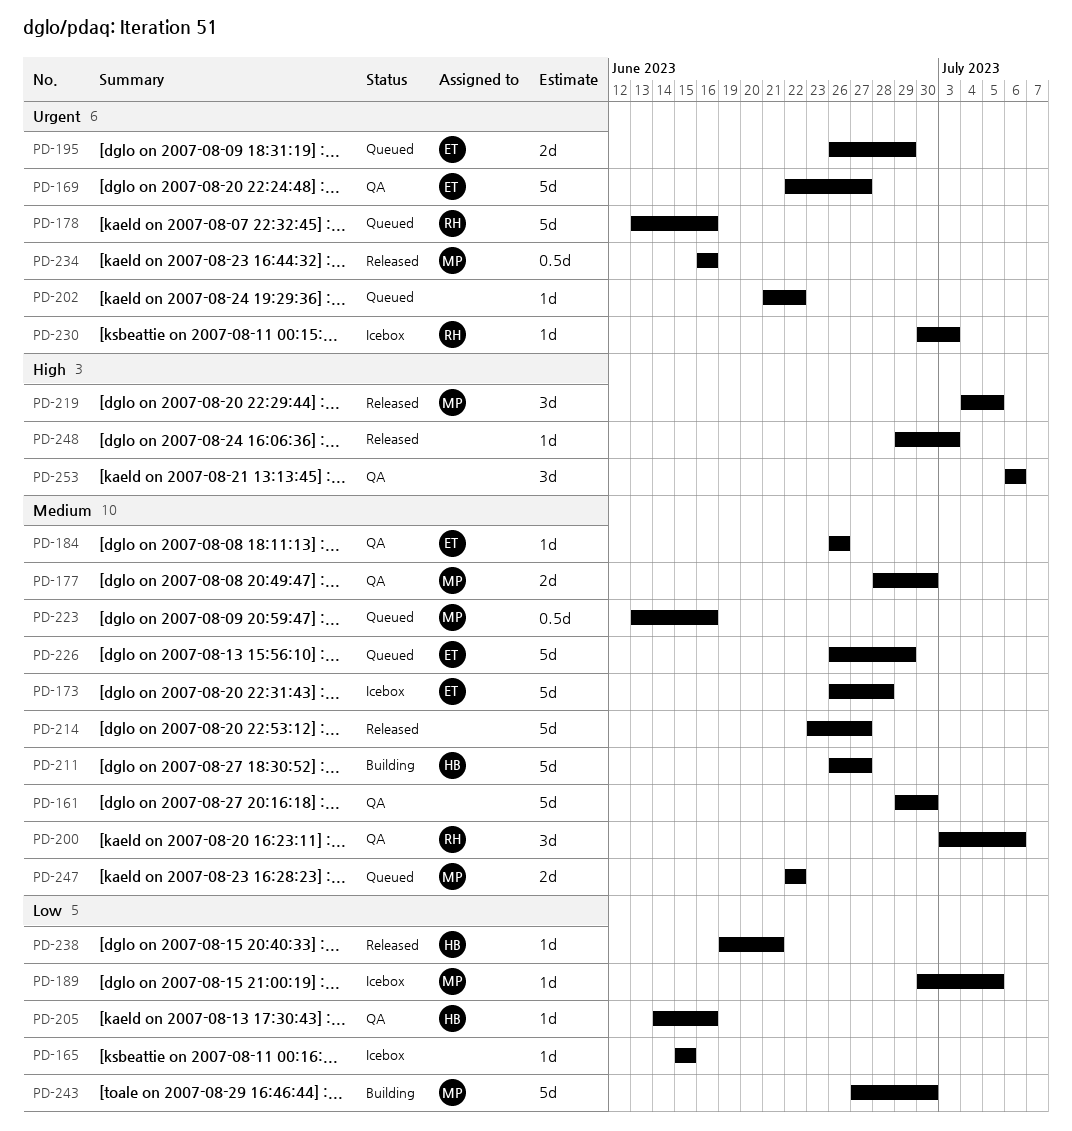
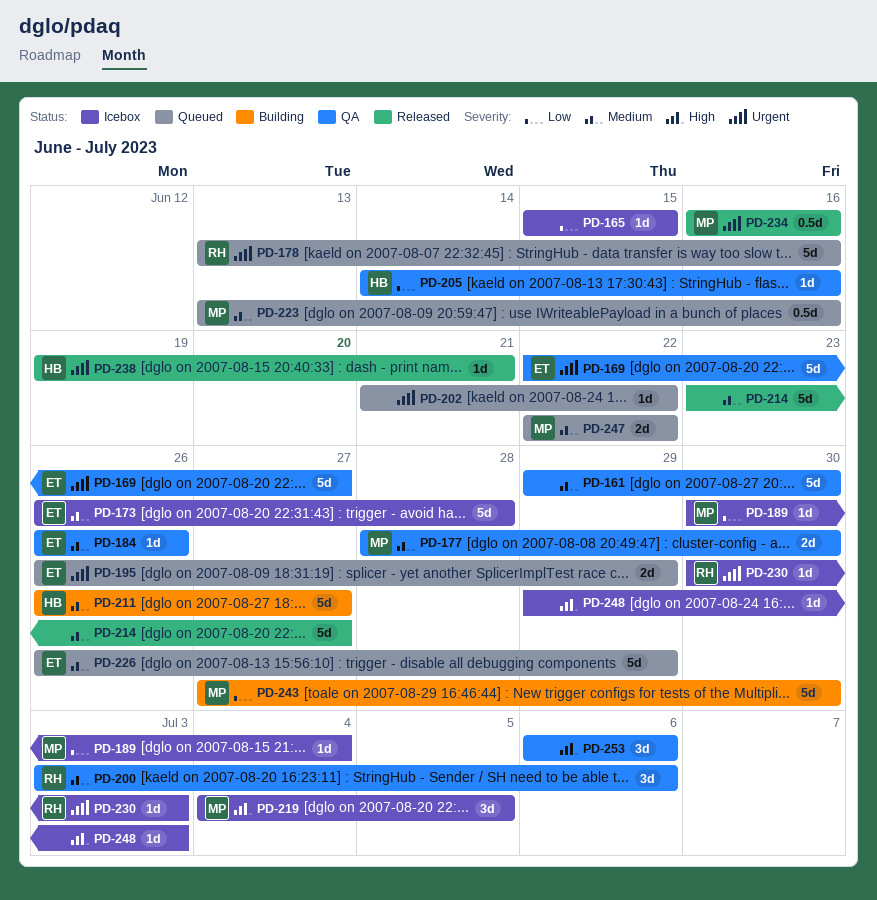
PD-189, due: Jul 5 -> Jul 4
PD-219, status: Released -> Icebox
PD-238, priority: Low -> Urgent
PD-248, status: Released -> Icebox

